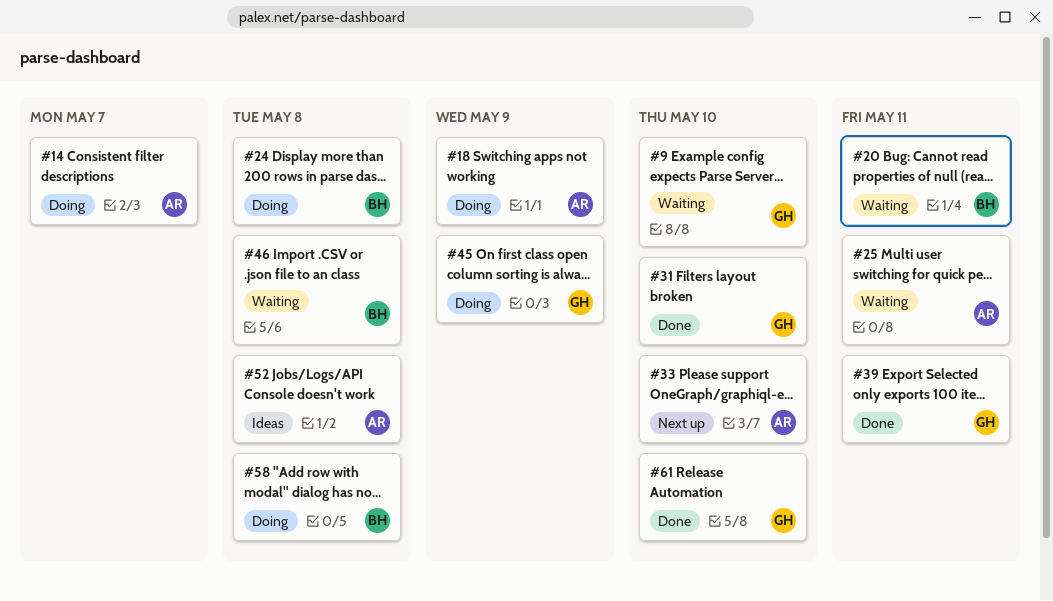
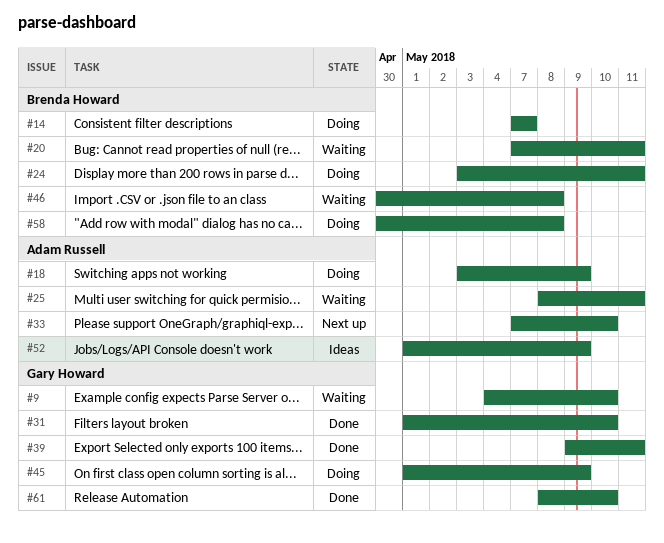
#14, owner: Adam Russell -> Brenda Howard
#24, due: May 8 -> May 11
#52, due: May 8 -> May 9

